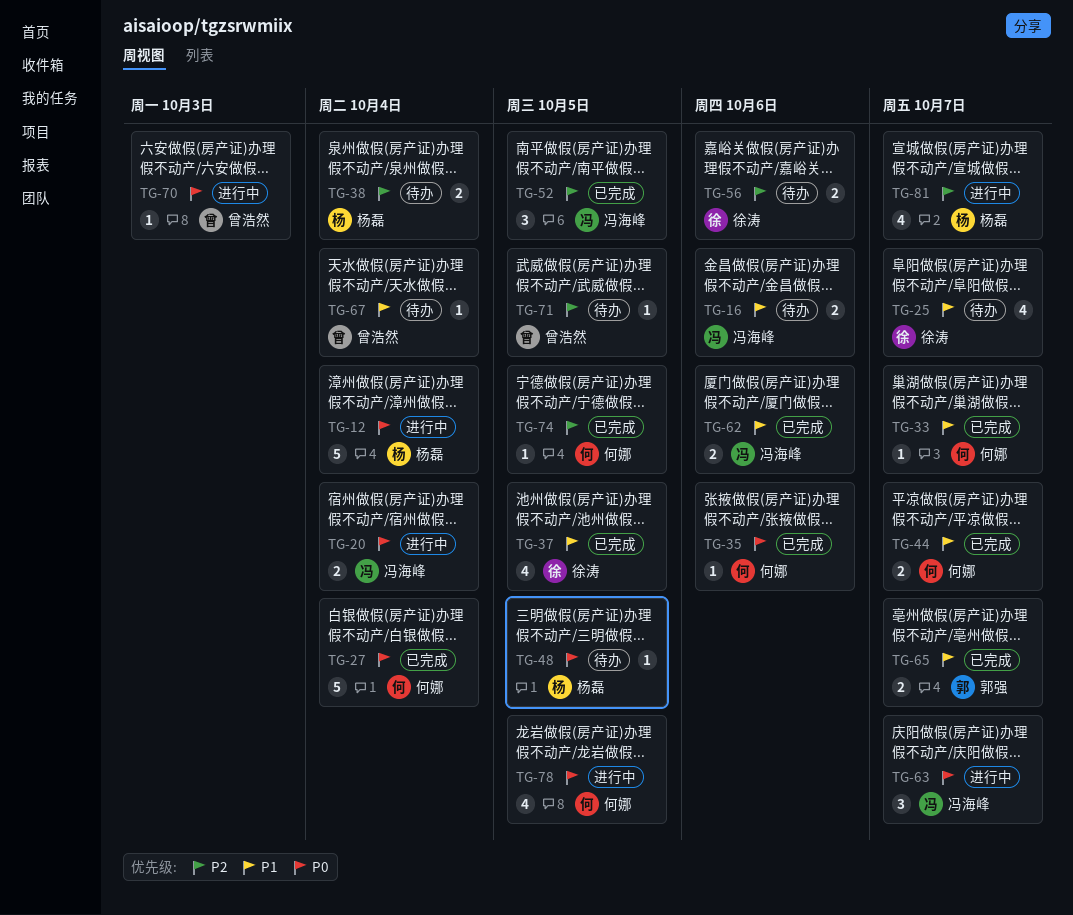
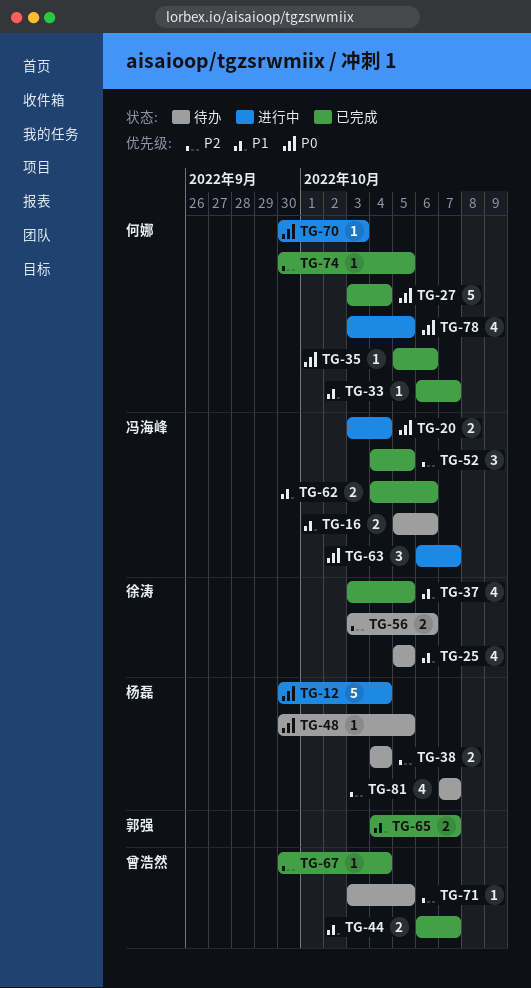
TG-25, due: Oct 7 -> Oct 5
TG-44, owner: 何娜 -> 曾浩然
TG-67, status: 待办 -> 已完成
TG-67, priority: P1 -> P2
TG-70, owner: 曾浩然 -> 何娜
TG-81, status: 进行中 -> 待办

